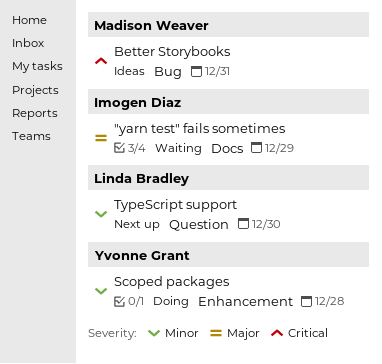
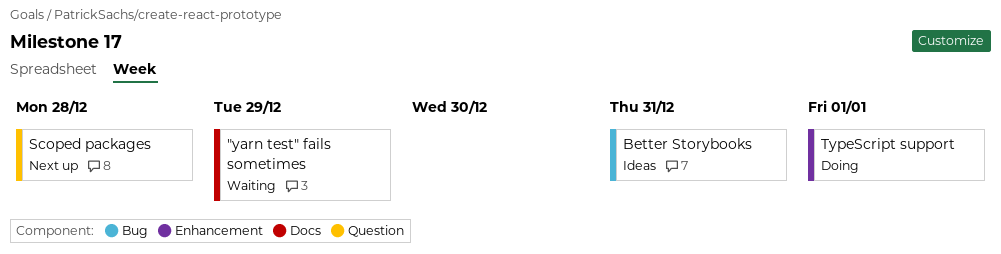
Scoped packages, status: Doing -> Next up
Scoped packages, label: Enhancement -> Question
TypeScript support, status: Next up -> Doing
TypeScript support, label: Question -> Enhancement
TypeScript support, due: Dec 30 -> Jan 1

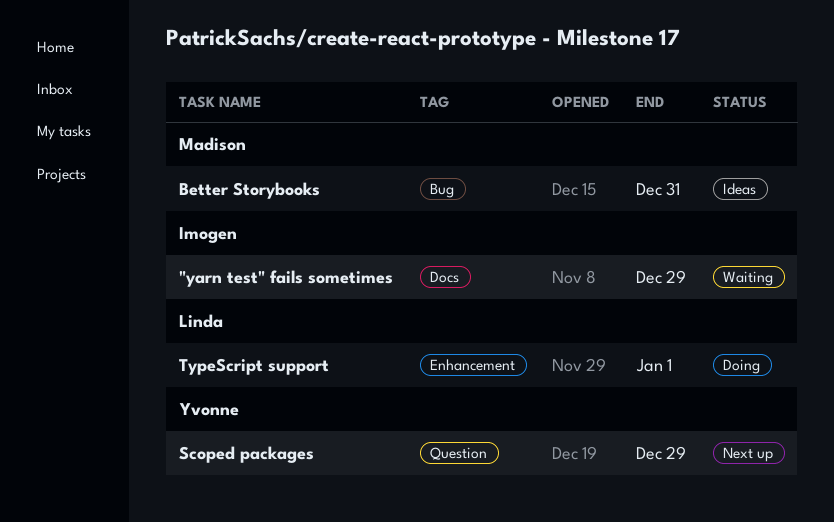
Scoped packages, due: Dec 28 -> Dec 29

